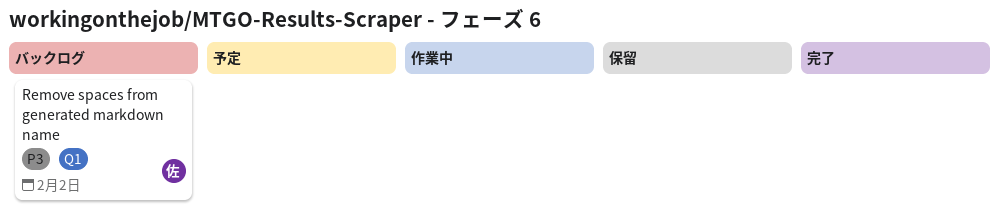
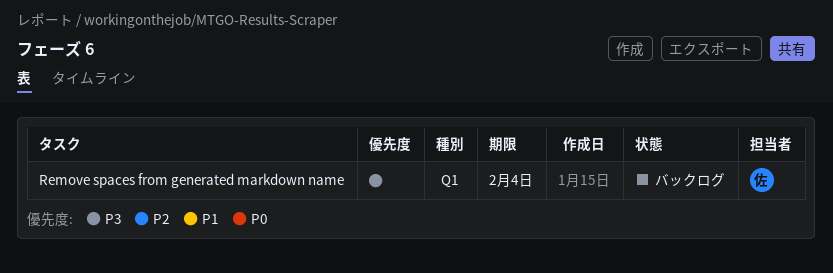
Remove spaces from generated markdown name, due: Feb 2 -> Feb 4

